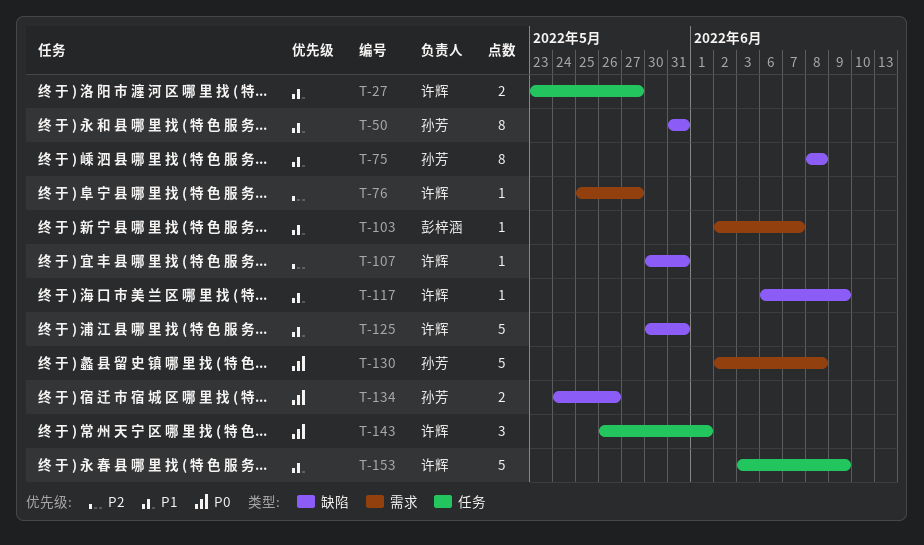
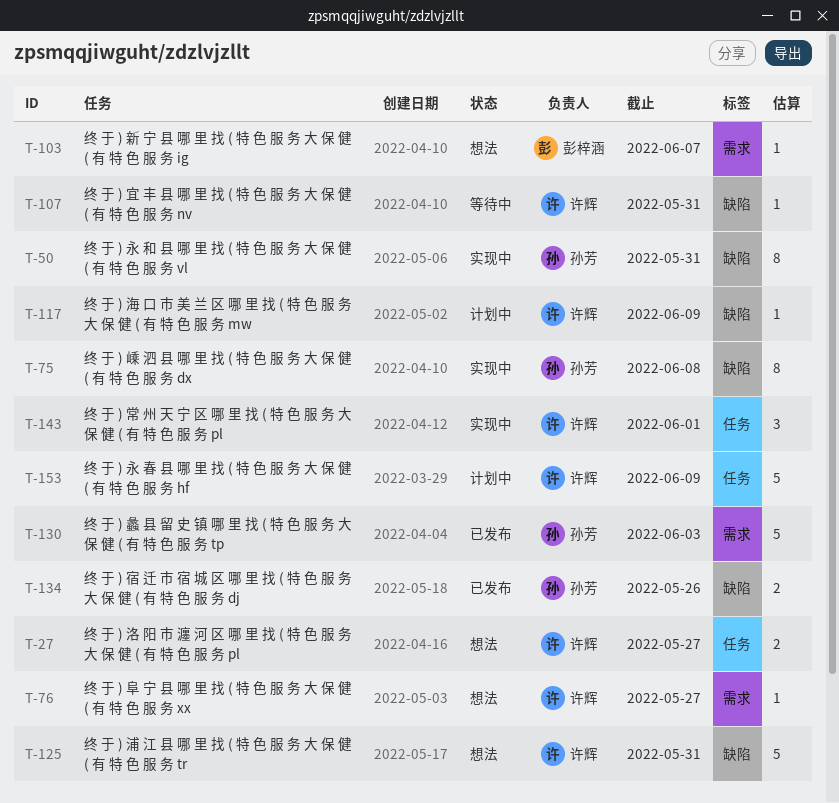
T-130, due: Jun 8 -> Jun 3

